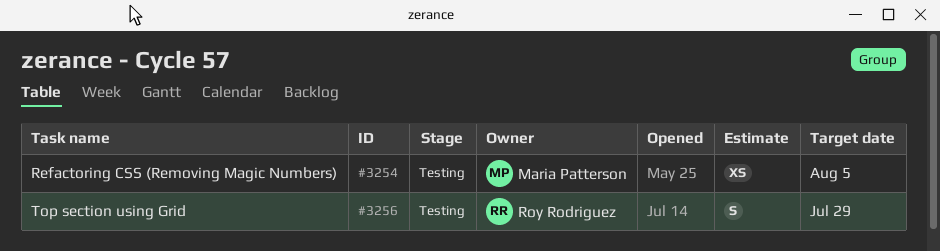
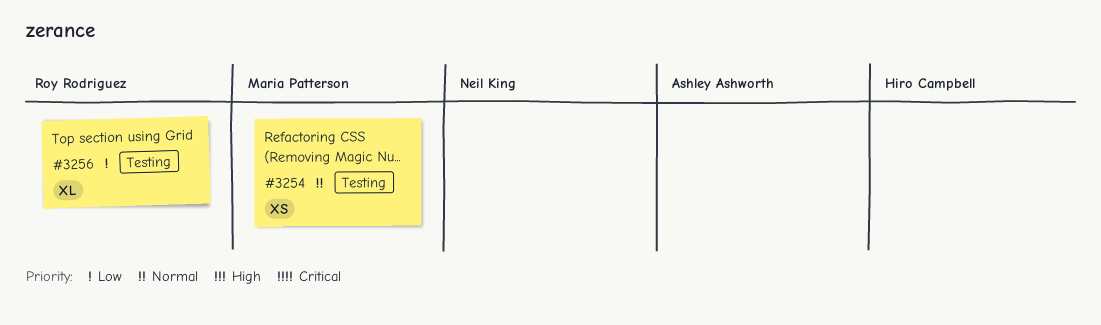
#3256, estimate: S -> XL

